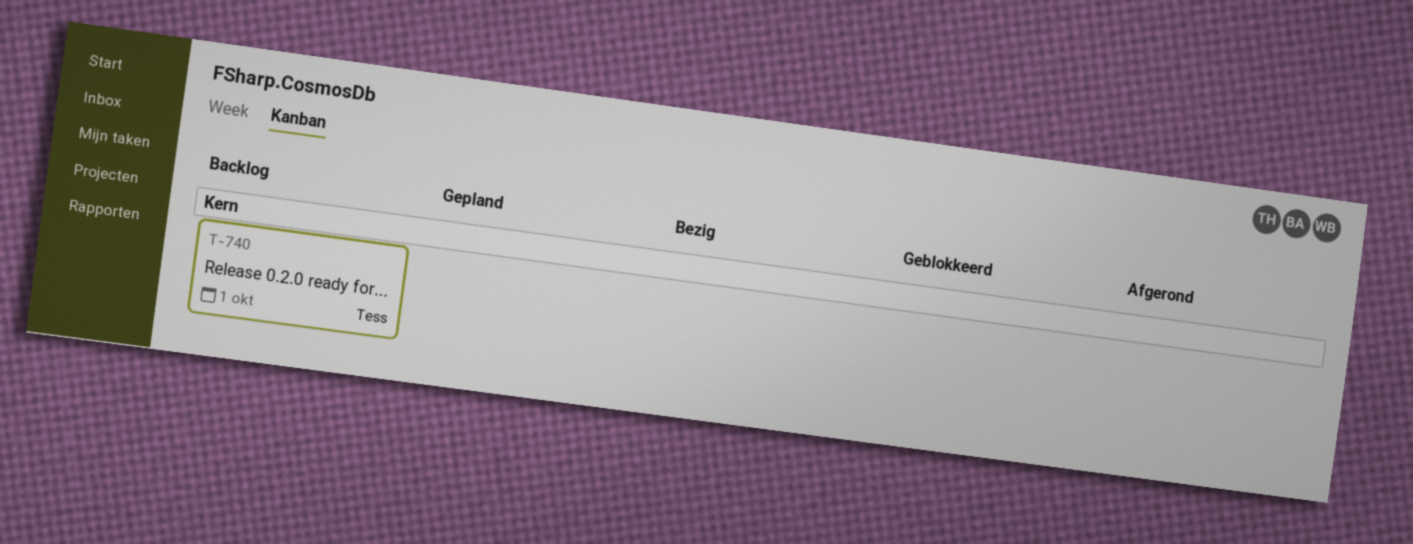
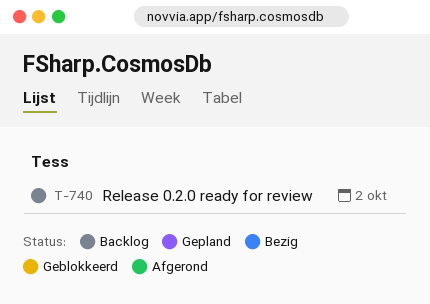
T-740, due: Oct 1 -> Oct 2

